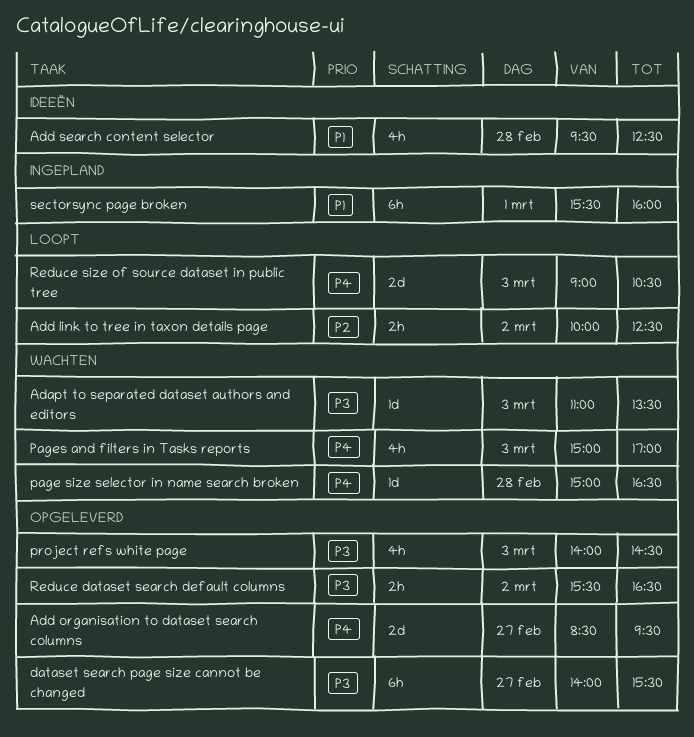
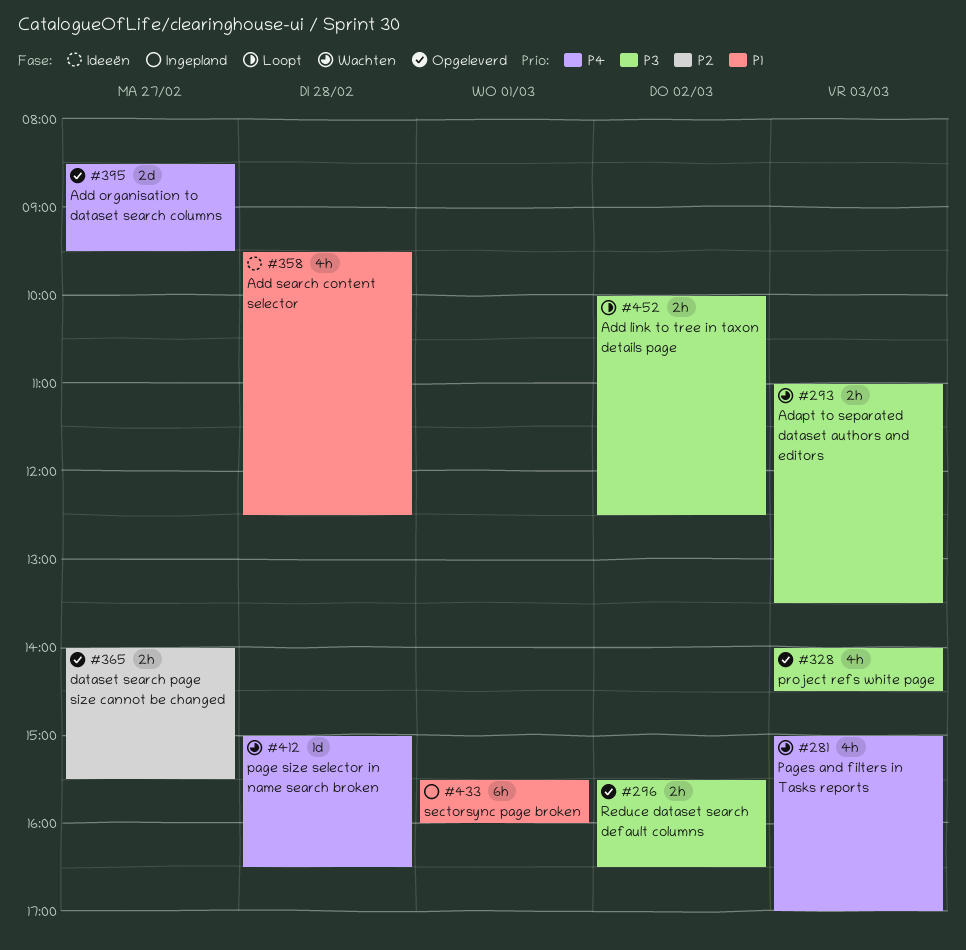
Adapt to separated dataset authors and editors, estimate: 1d -> 2h
Add link to tree in taxon details page, priority: P2 -> P3
dataset search page size cannot be changed, priority: P3 -> P2
dataset search page size cannot be changed, estimate: 6h -> 2h
Reduce size of source dataset in public tree: present -> none

